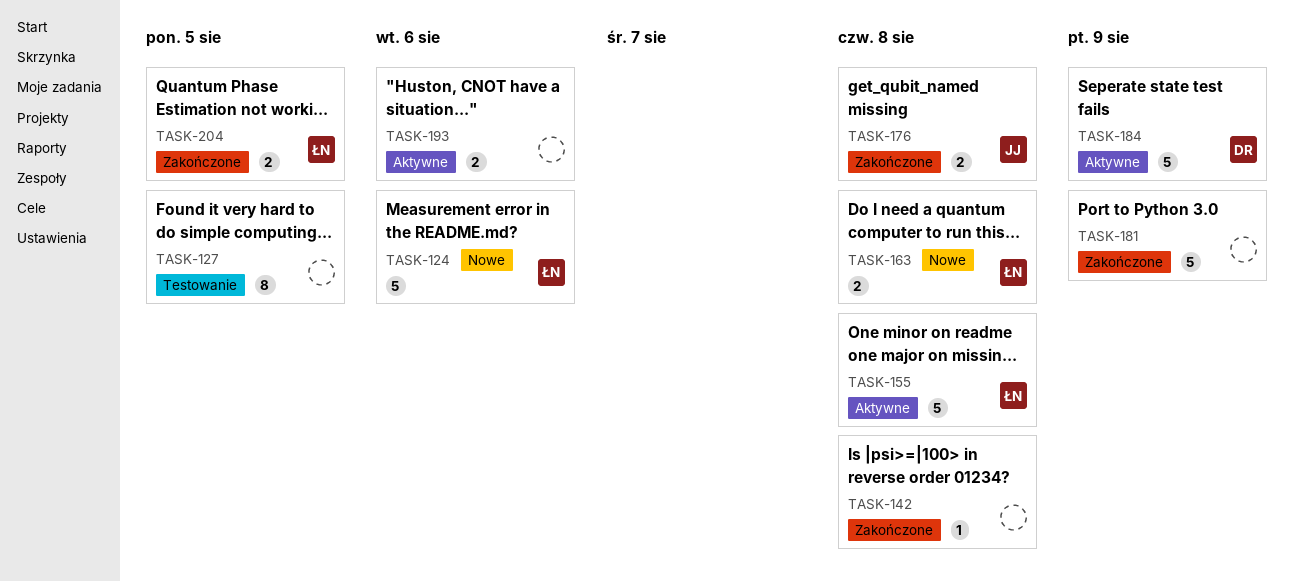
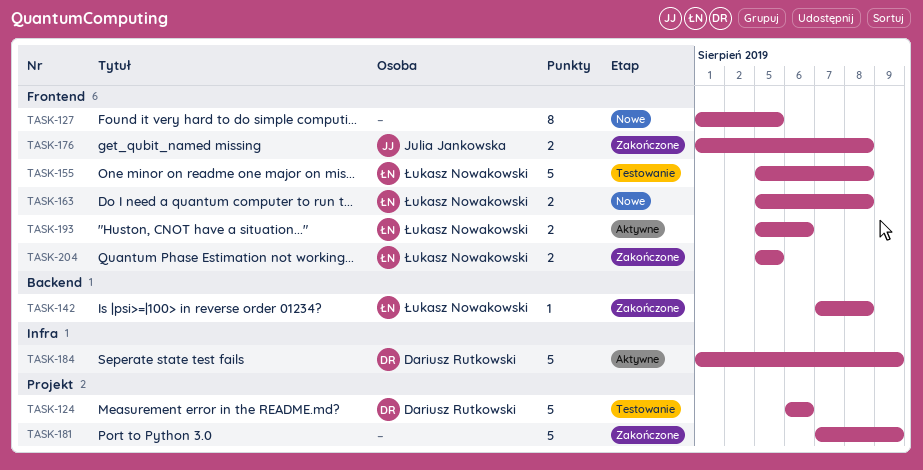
TASK-124, status: Nowe -> Testowanie
TASK-124, owner: Łukasz Nowakowski -> Dariusz Rutkowski
TASK-127, status: Testowanie -> Nowe
TASK-142, owner: none -> Łukasz Nowakowski
TASK-155, status: Aktywne -> Testowanie
TASK-193, owner: none -> Łukasz Nowakowski

